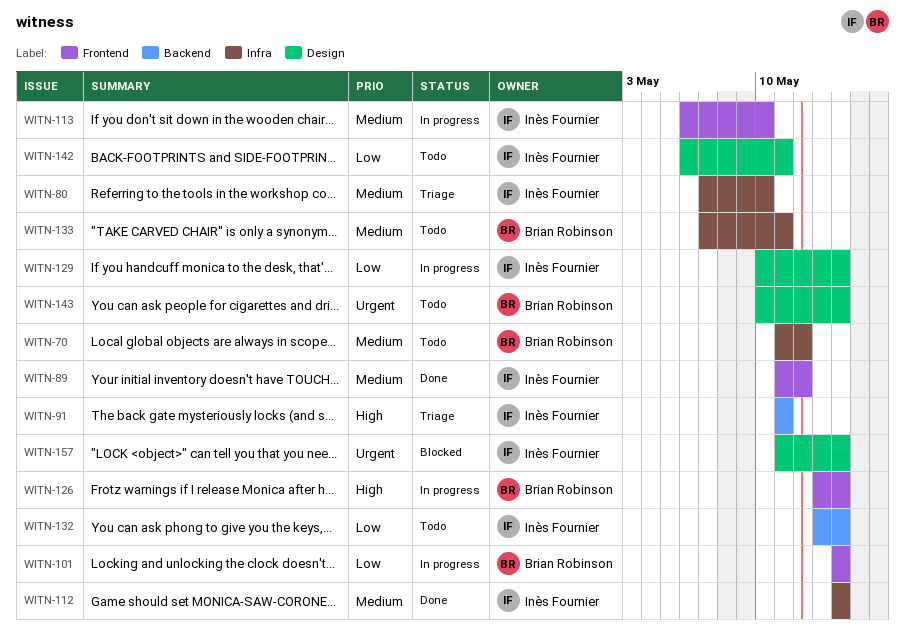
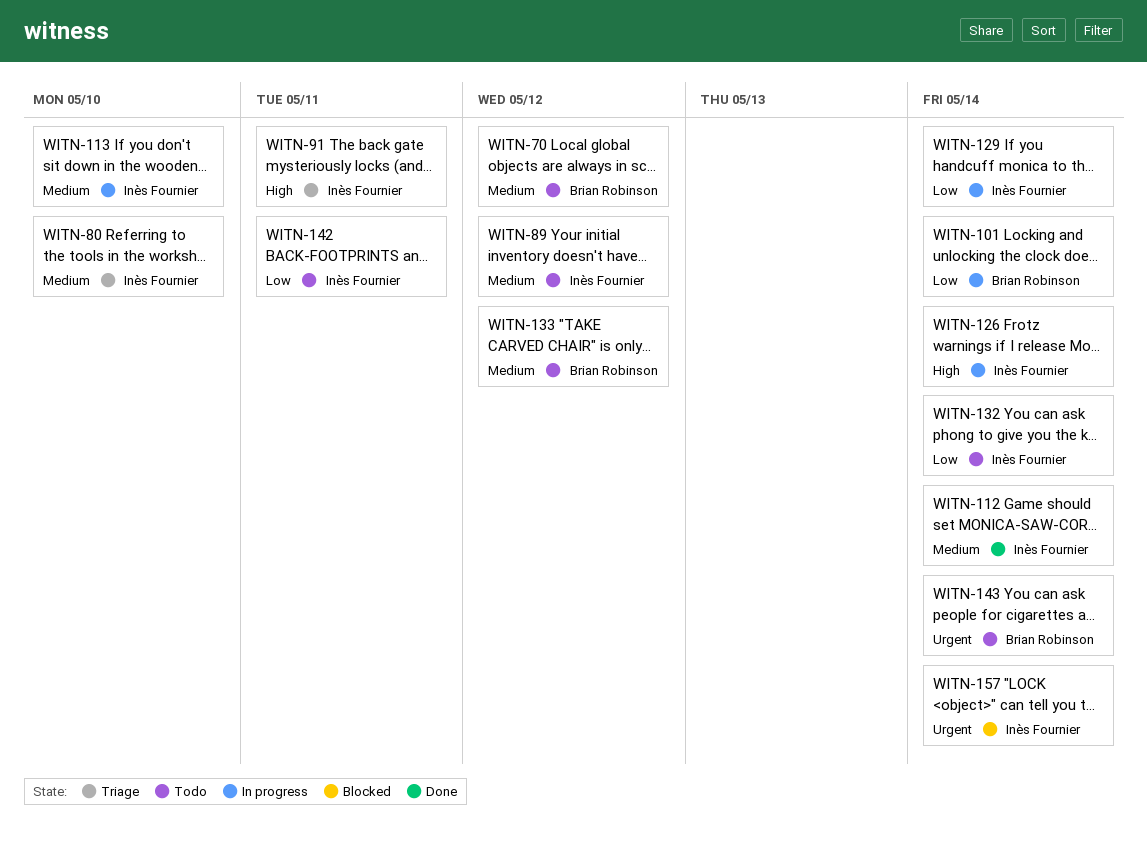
WITN-89, status: Done -> Todo
WITN-126, owner: Brian Robinson -> Inès Fournier
WITN-133, due: May 11 -> May 12

